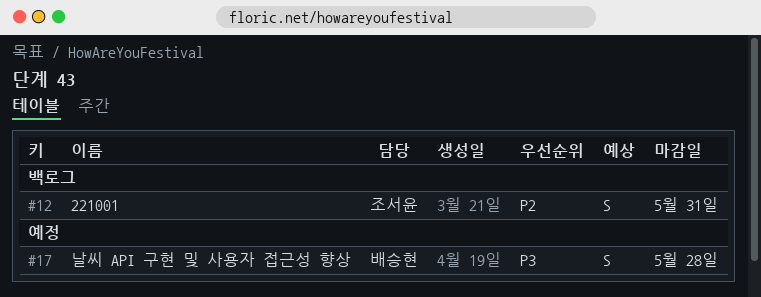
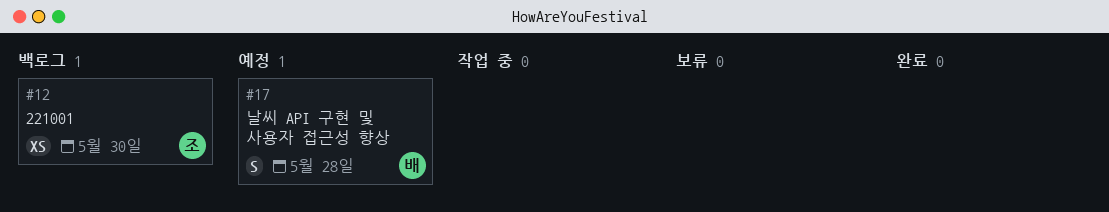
#12, estimate: S -> XS
#12, due: May 31 -> May 30

